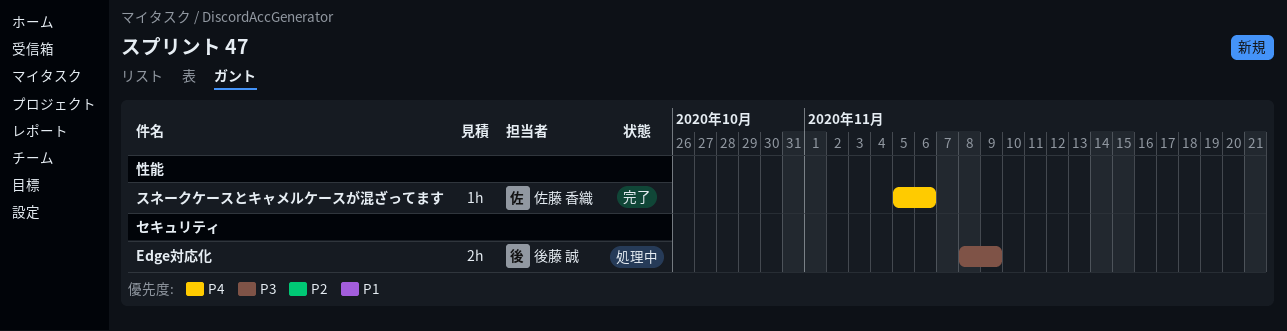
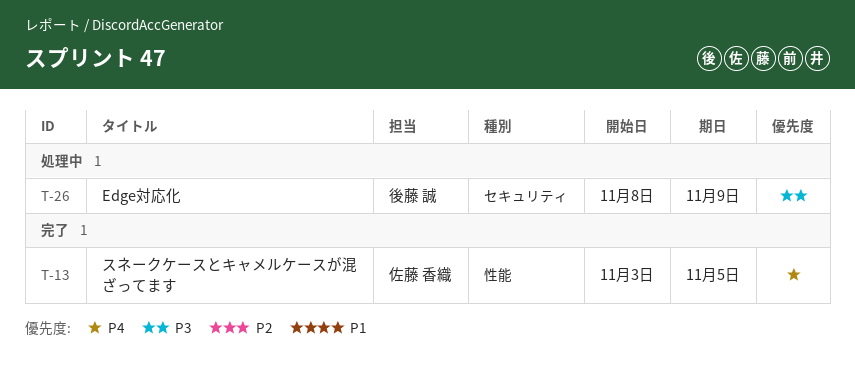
スネークケースとキャメルケースが混ざってます, start: Nov 5 -> Nov 3
スネークケースとキャメルケースが混ざってます, due: Nov 6 -> Nov 5

